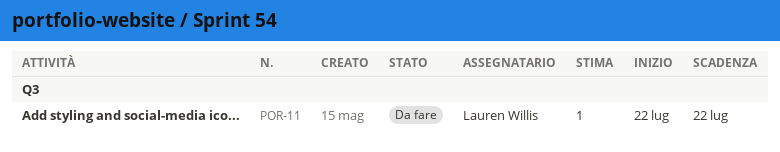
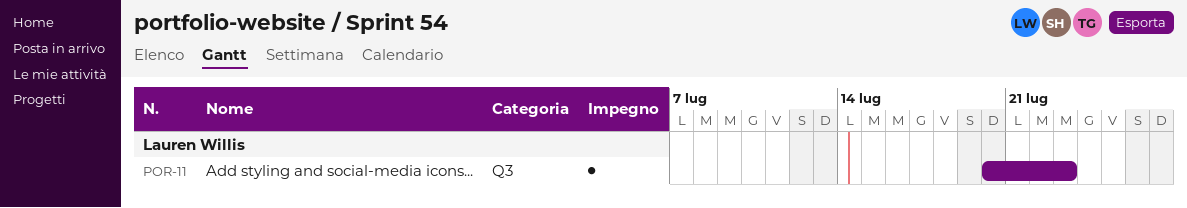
POR-11, start: Jul 22 -> Jul 20
POR-11, due: Jul 22 -> Jul 23

